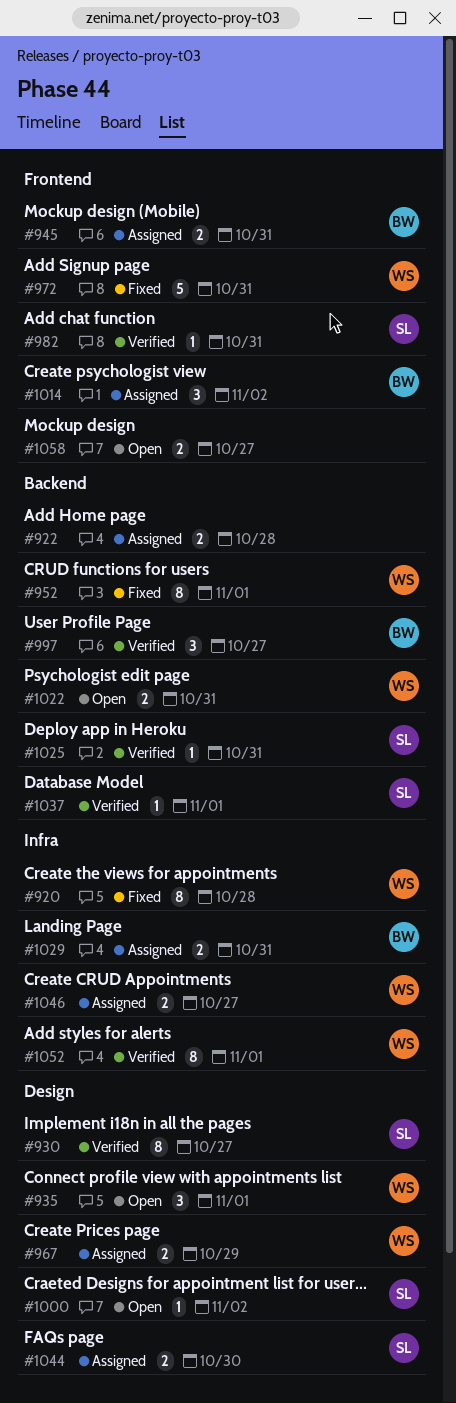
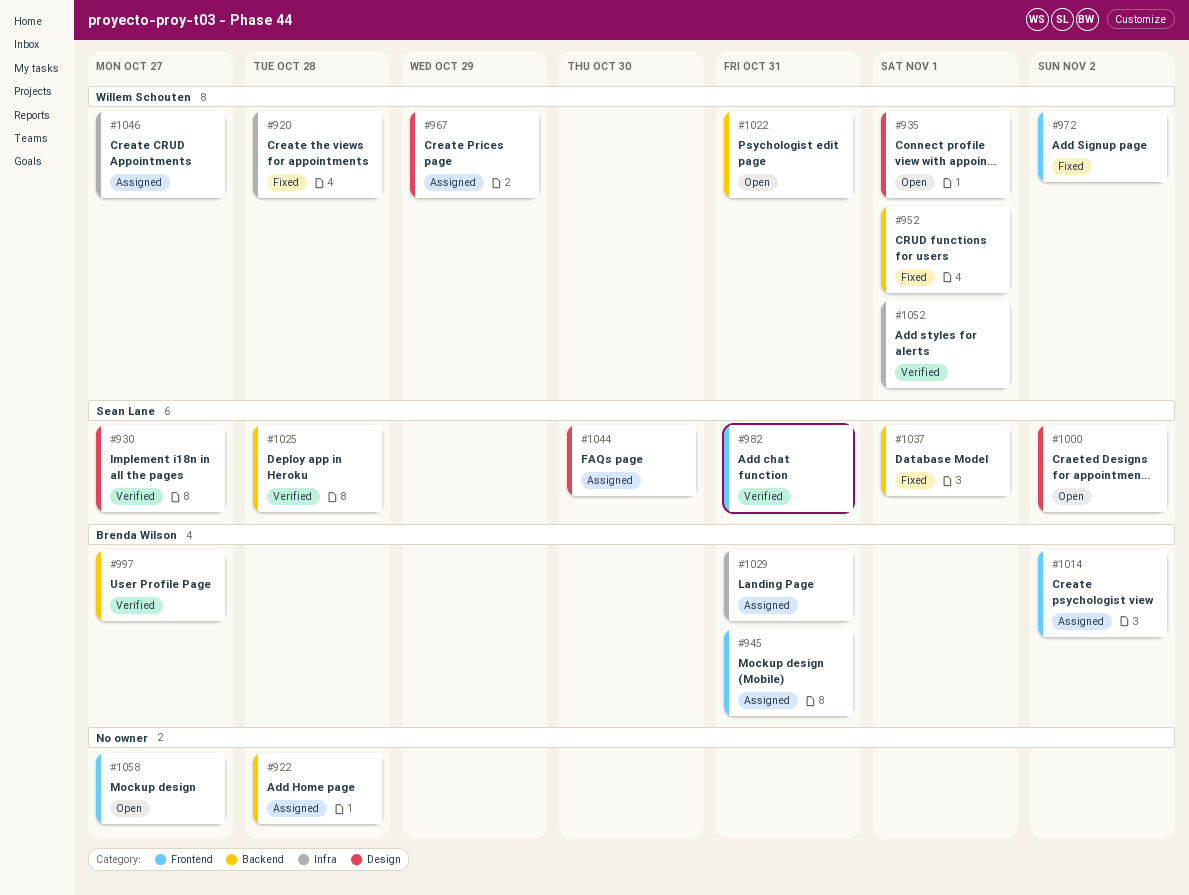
#972, due: Oct 31 -> Nov 2
#1025, due: Oct 31 -> Oct 28
#1037, status: Verified -> Fixed

